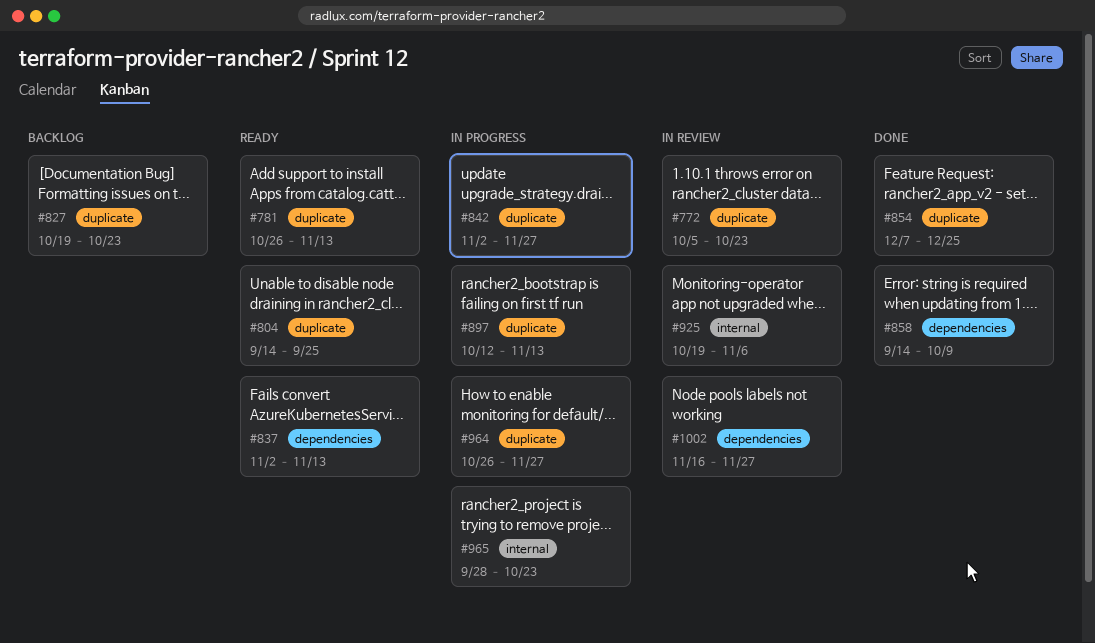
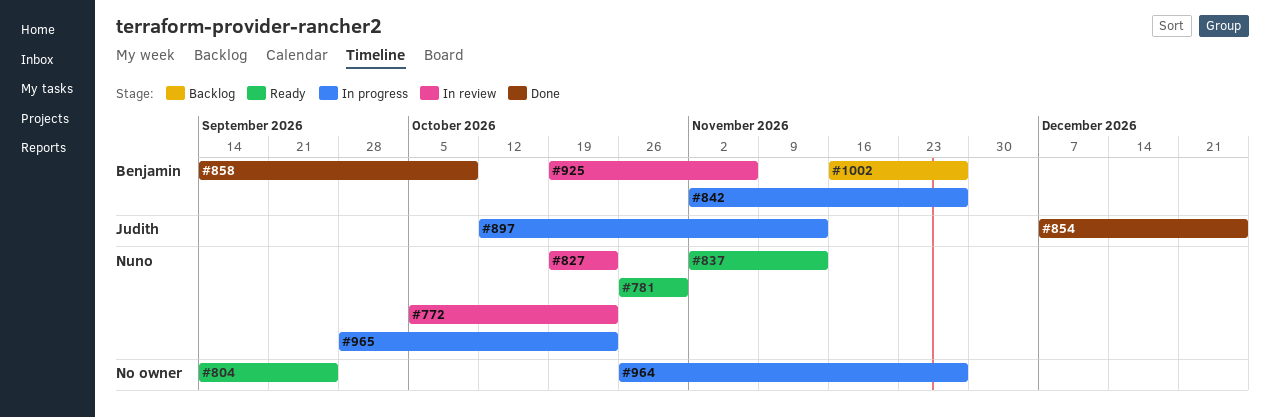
#781, due: Nov 13 -> Oct 30
#827, status: Backlog -> In review
#1002, status: In review -> Backlog

